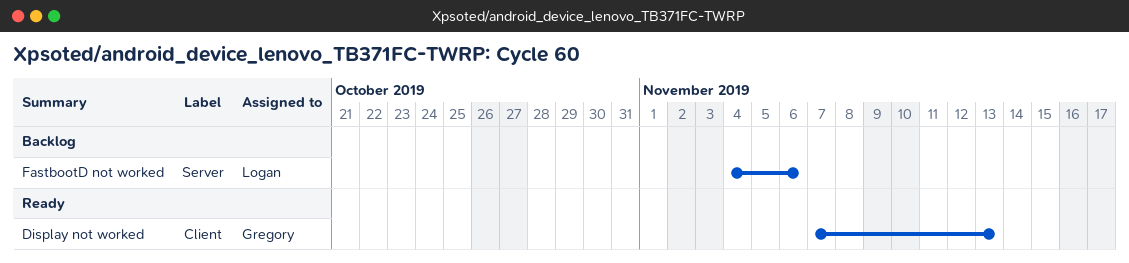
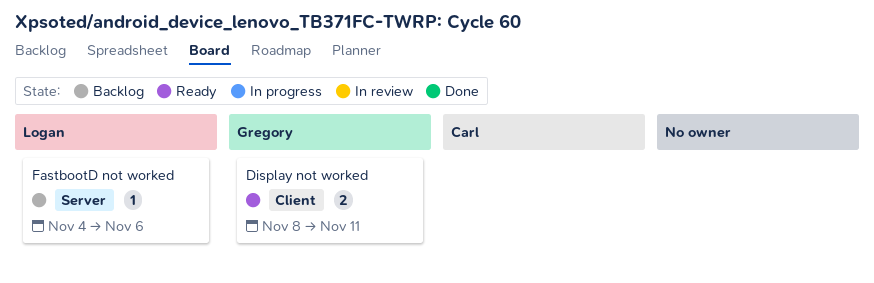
Display not worked, start: Nov 7 -> Nov 8
Display not worked, due: Nov 13 -> Nov 11

